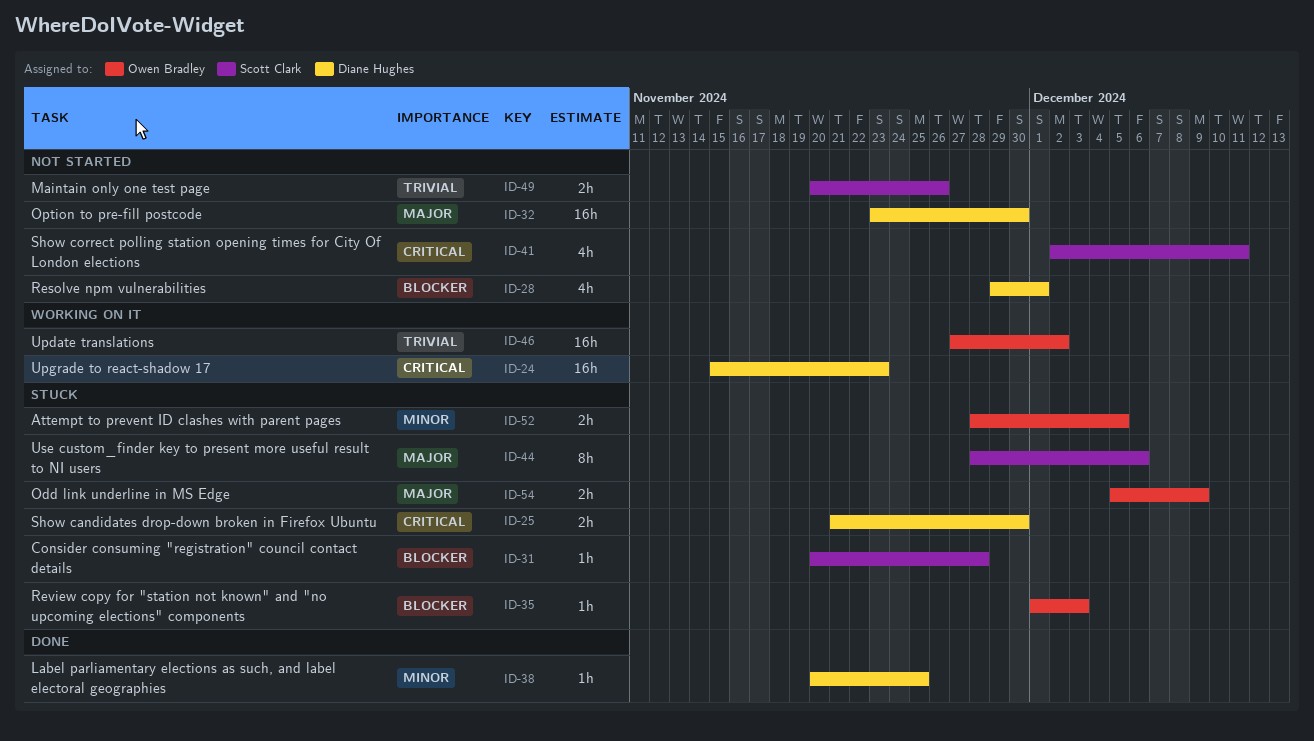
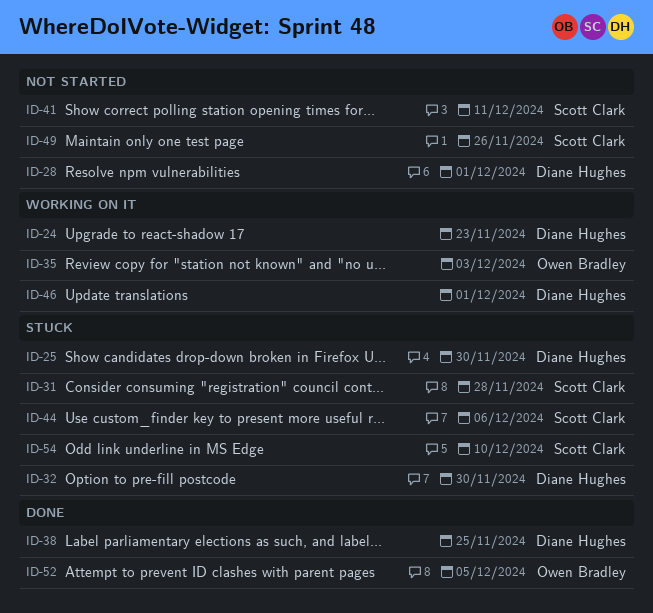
ID-32, status: Not started -> Stuck
ID-35, status: Stuck -> Working on it
ID-46, owner: Owen Bradley -> Diane Hughes
ID-46, due: Dec 2 -> Dec 1
ID-52, status: Stuck -> Done
ID-54, owner: Owen Bradley -> Scott Clark
ID-54, due: Dec 9 -> Dec 10

